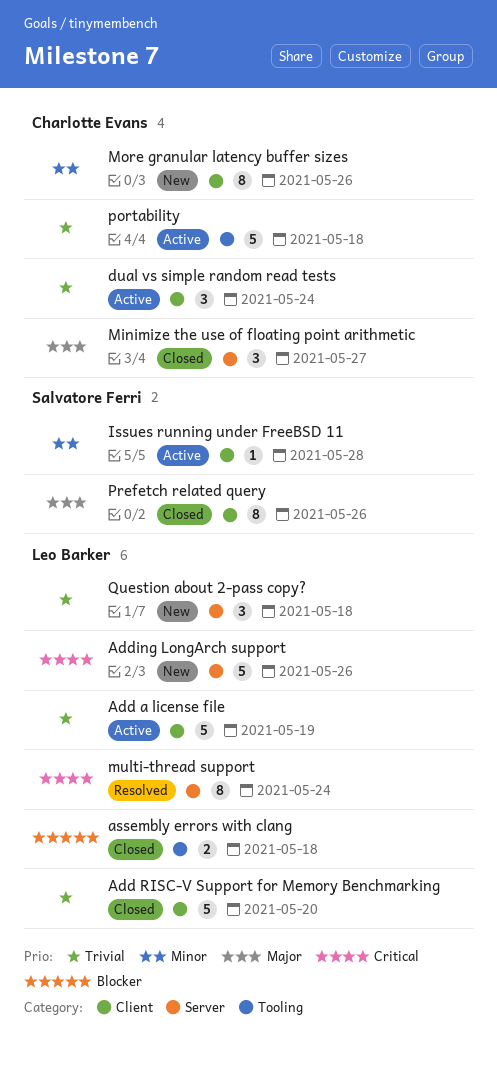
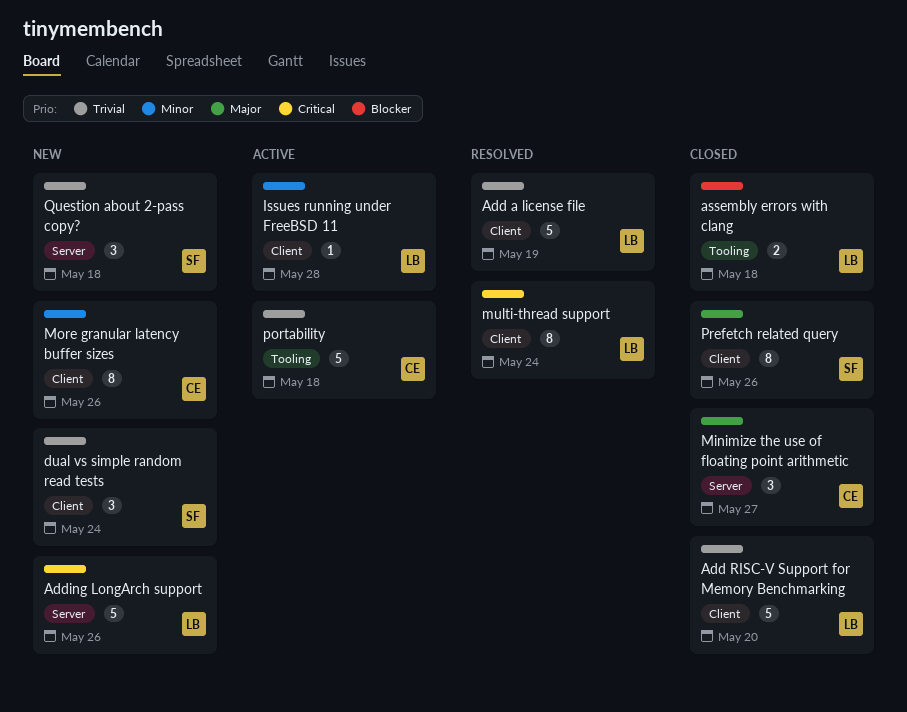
Add a license file, status: Active -> Resolved
dual vs simple random read tests, status: Active -> New
dual vs simple random read tests, owner: Charlotte Evans -> Salvatore Ferri
Issues running under FreeBSD 11, owner: Salvatore Ferri -> Leo Barker
multi-thread support, label: Server -> Client
Question about 2-pass copy?, owner: Leo Barker -> Salvatore Ferri

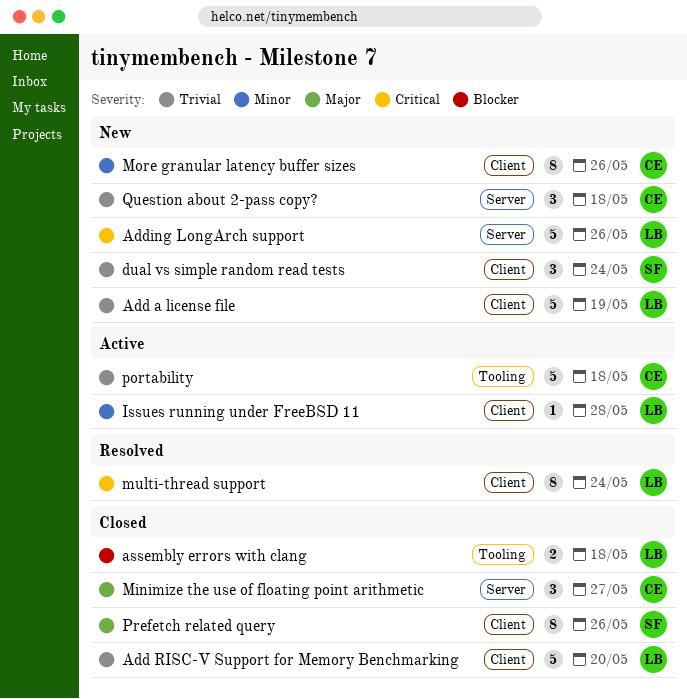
Add a license file, status: Resolved -> New
Question about 2-pass copy?, owner: SF -> CE

